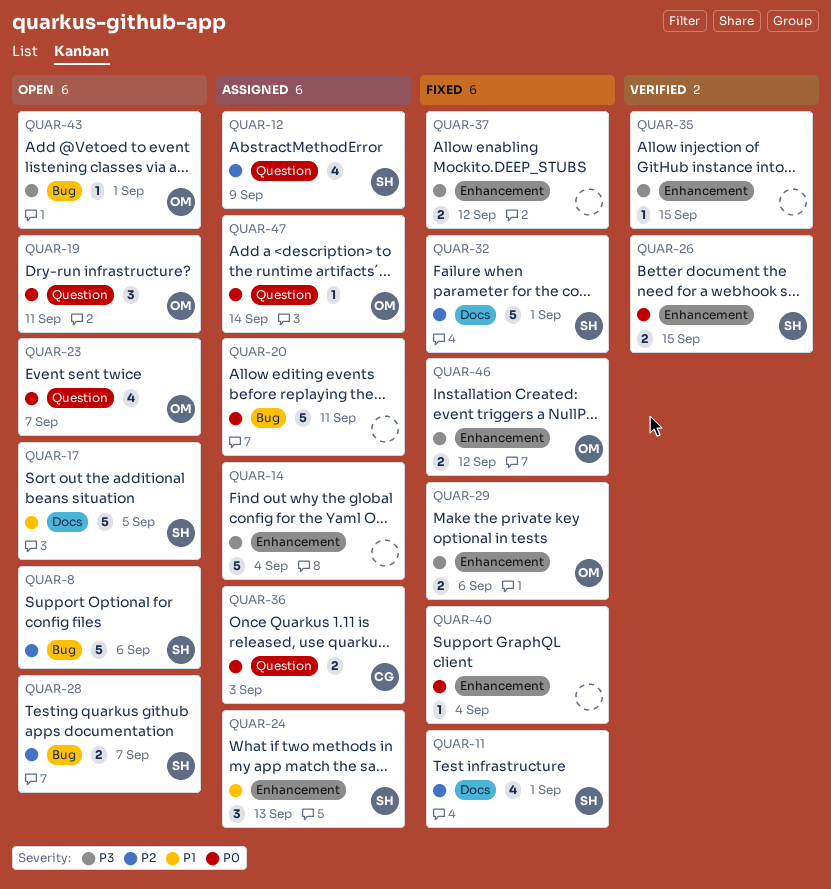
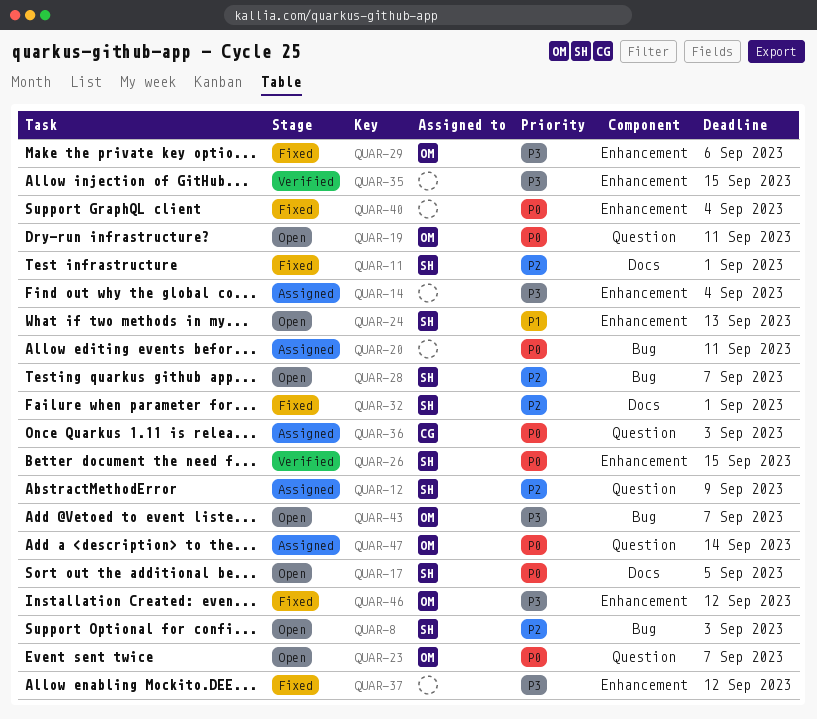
QUAR-8, due: Sep 6 -> Sep 3
QUAR-17, priority: P1 -> P0
QUAR-24, status: Assigned -> Open
QUAR-43, due: Sep 1 -> Sep 7

